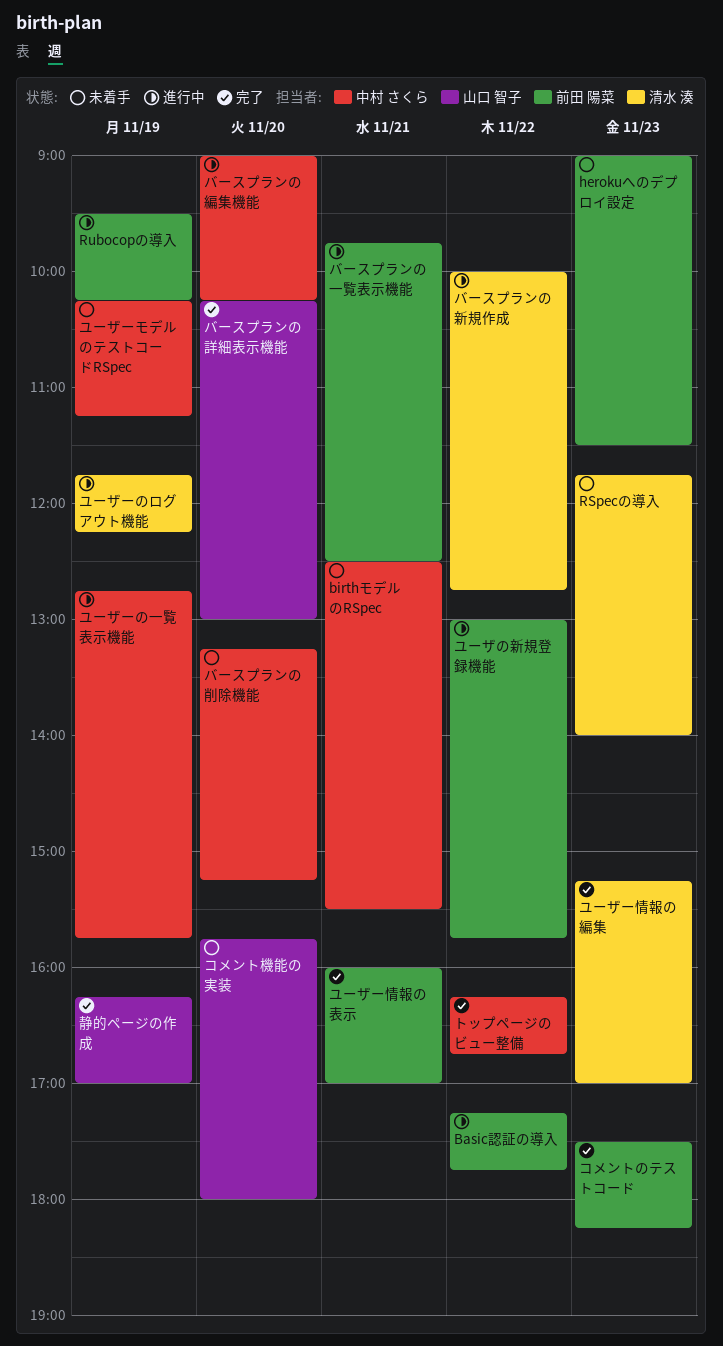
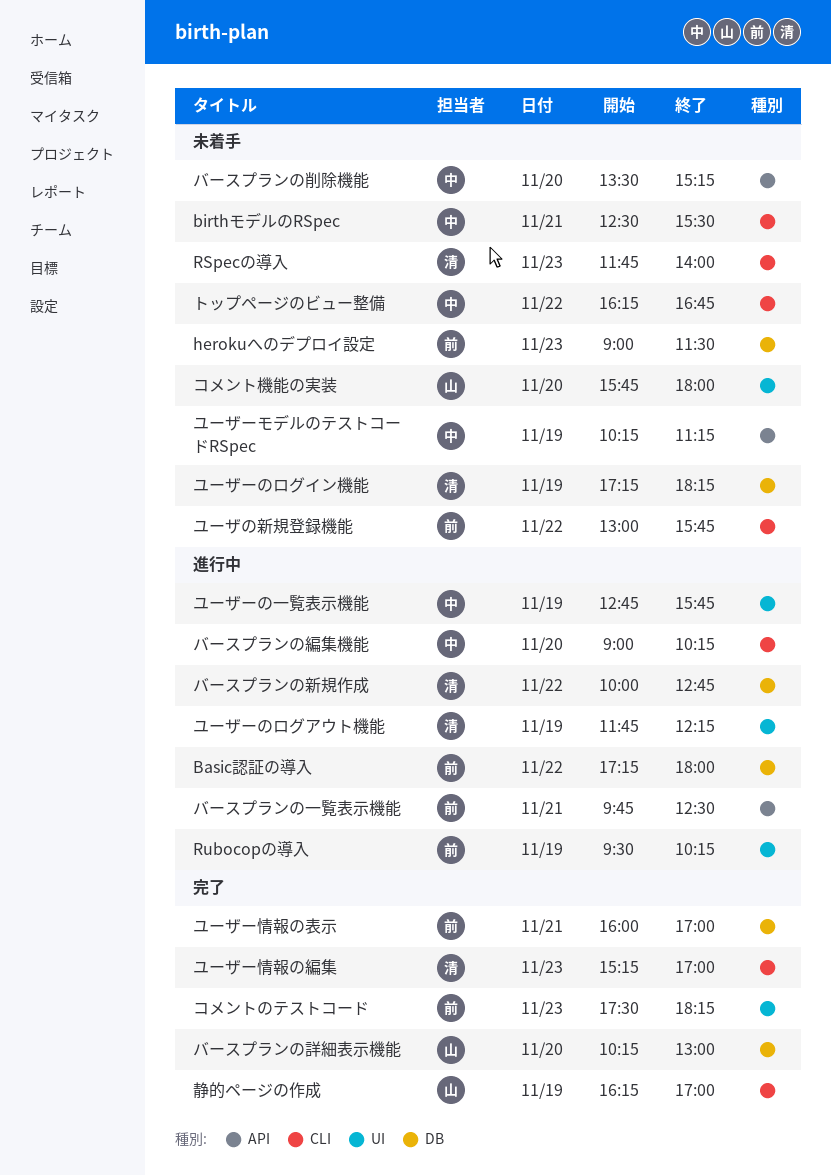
Basic認証の導入, ends: 17:45 -> 18:00
トップページのビュー整備, status: 完了 -> 未着手
バースプランの削除機能, begins: 13:15 -> 13:30
ユーザの新規登録機能, status: 進行中 -> 未着手
ユーザーのログイン機能: none -> present

